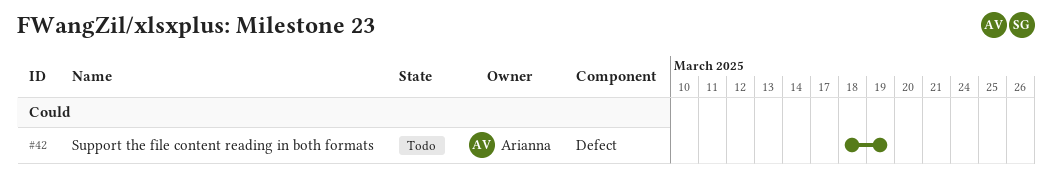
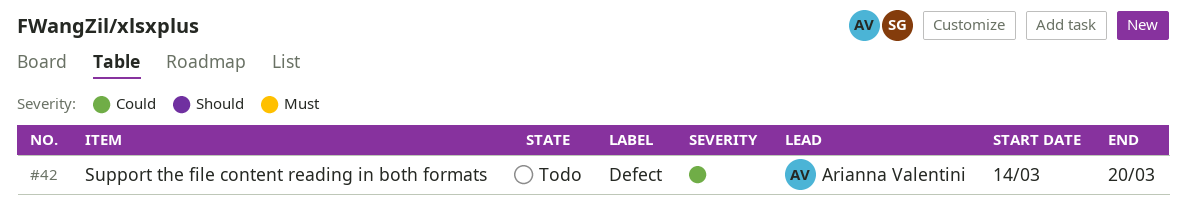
#42, start: Mar 18 -> Mar 14
#42, due: Mar 19 -> Mar 20

